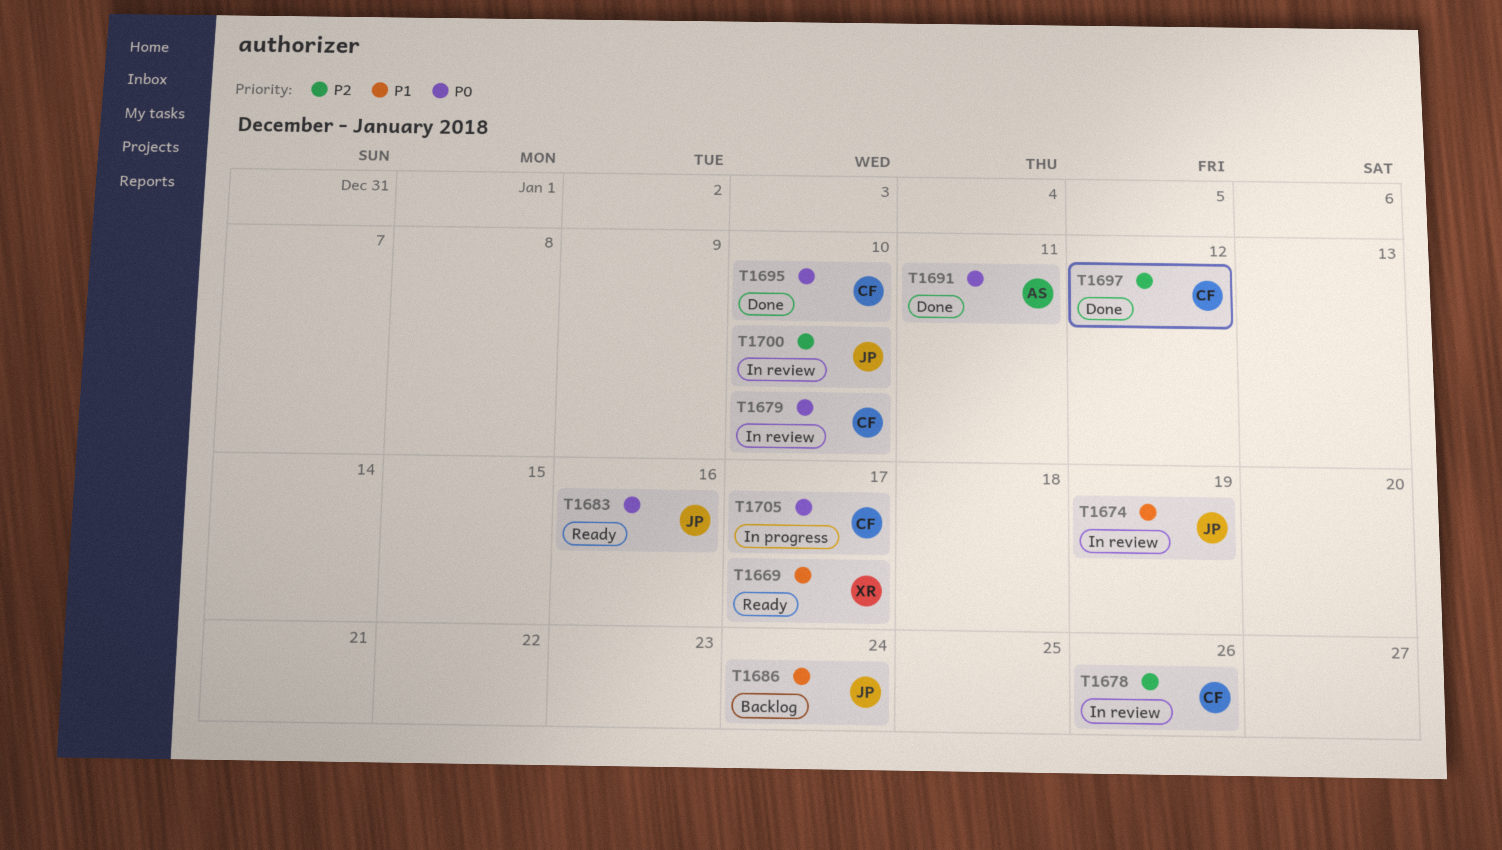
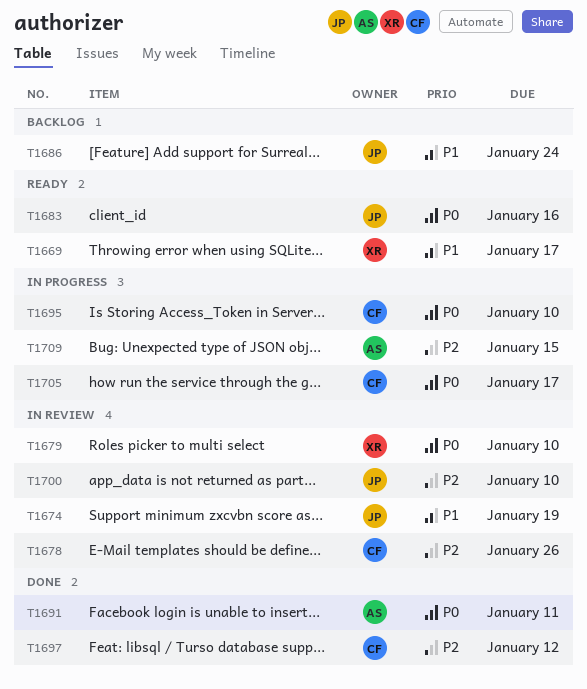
T1679, owner: CF -> XR
T1695, status: Done -> In progress
T1709: none -> present

